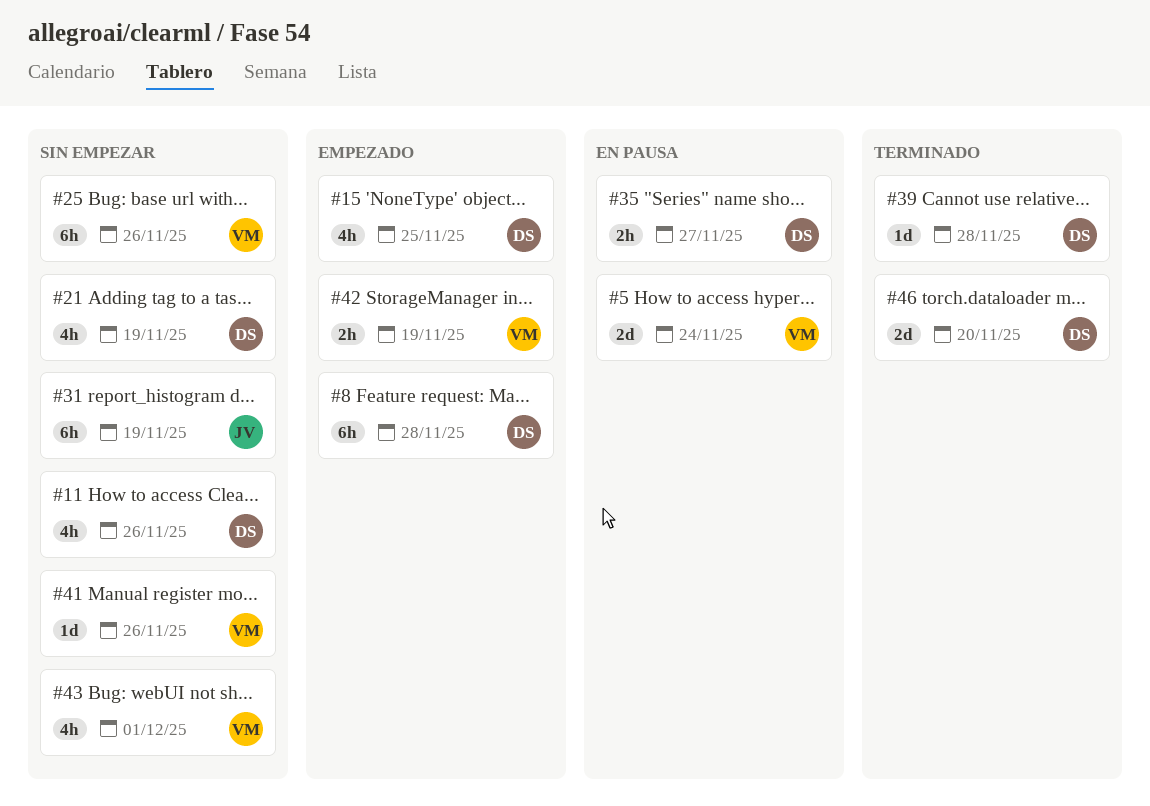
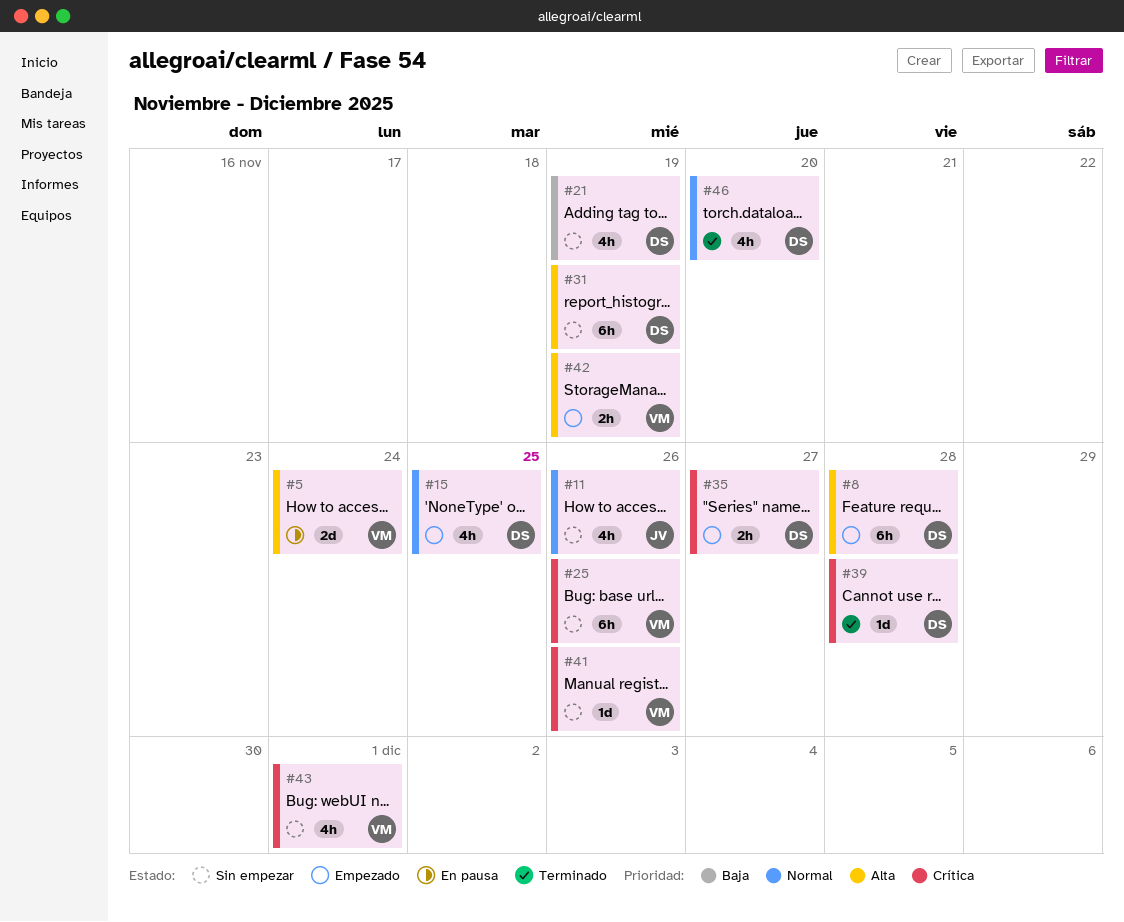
#11, owner: DS -> JV
#31, owner: JV -> DS
#35, status: En pausa -> Empezado
#46, estimate: 2d -> 4h

